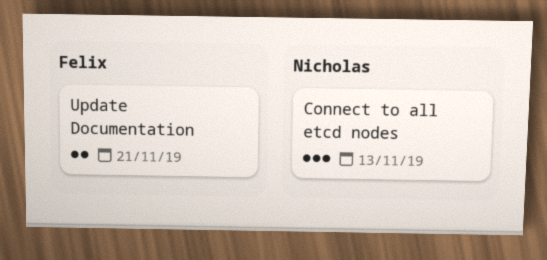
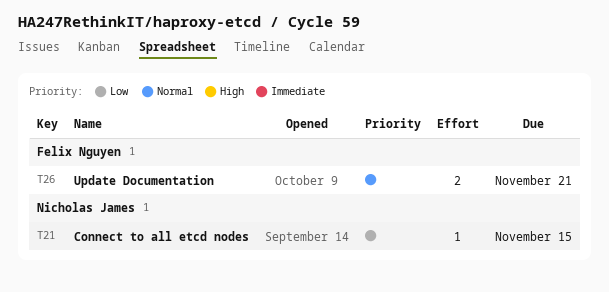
Connect to all etcd nodes, estimate: 3 -> 1
Connect to all etcd nodes, due: Nov 13 -> Nov 15

